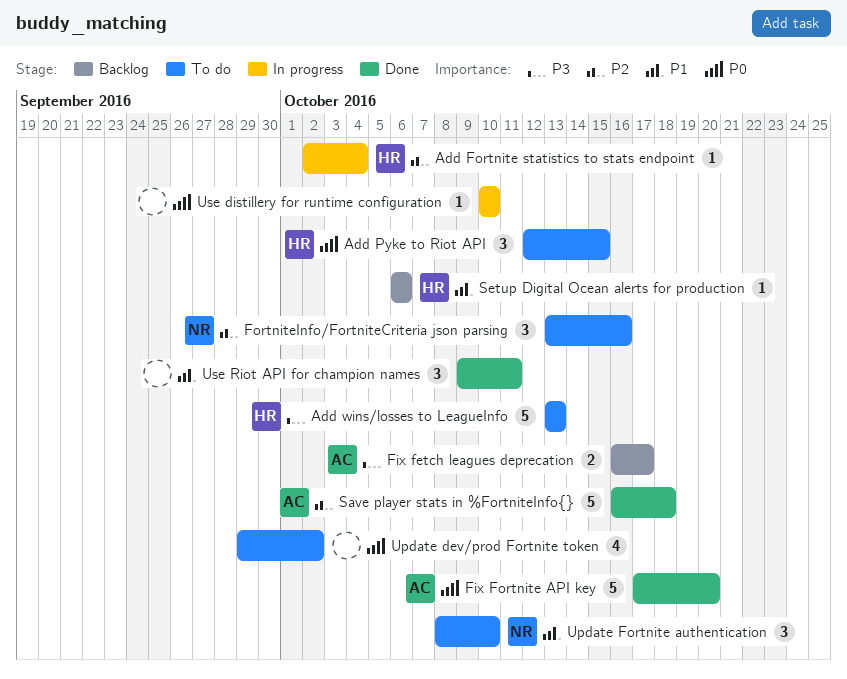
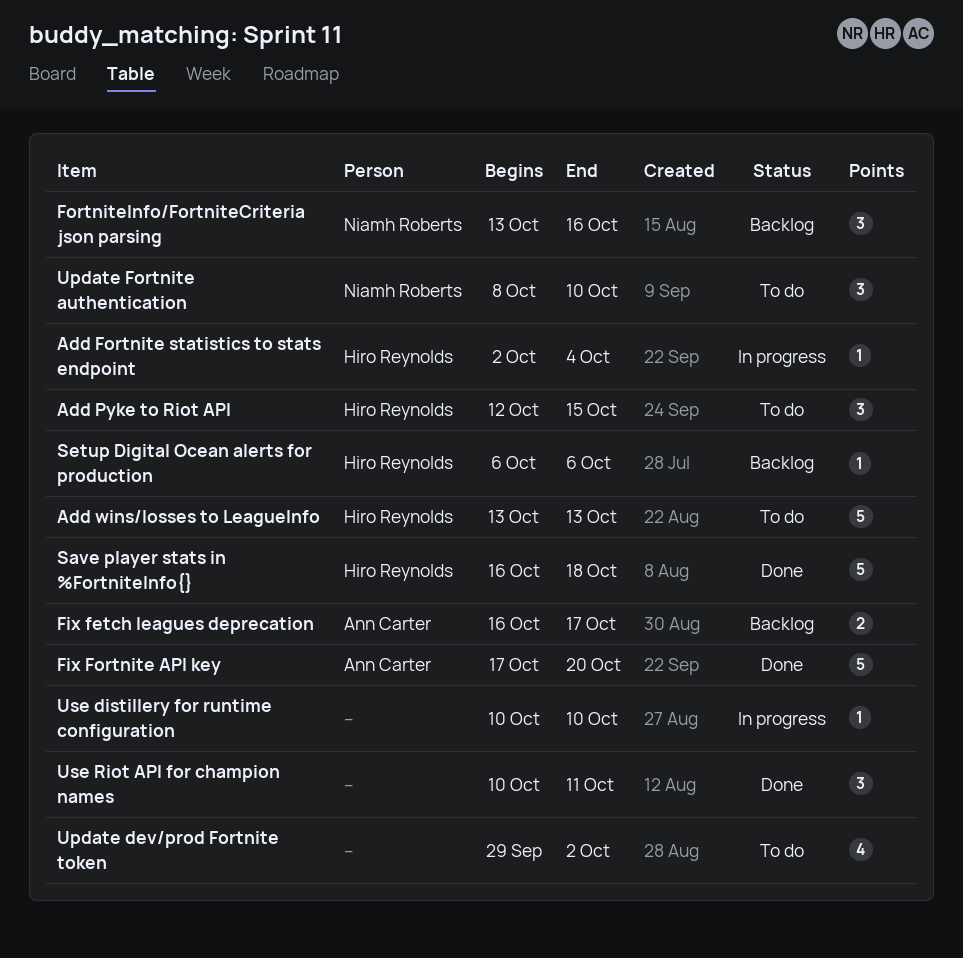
FortniteInfo/FortniteCriteria json parsing, status: To do -> Backlog
Save player stats in %FortniteInfo{}, owner: Ann Carter -> Hiro Reynolds
Use Riot API for champion names, start: Oct 9 -> Oct 10

